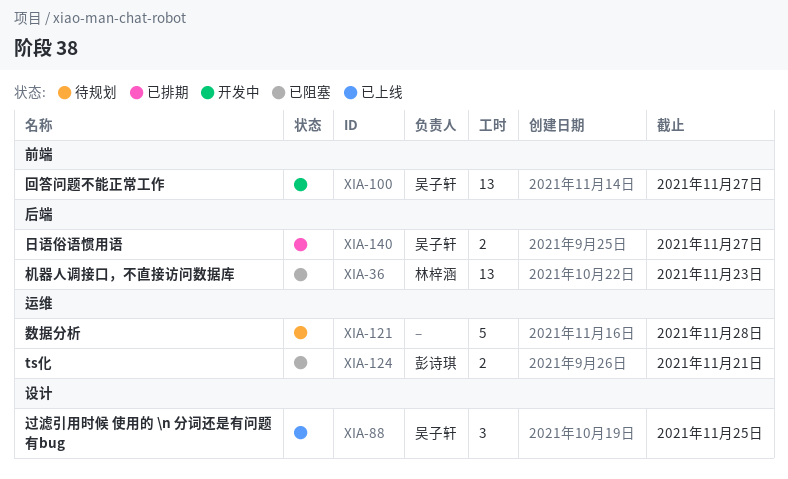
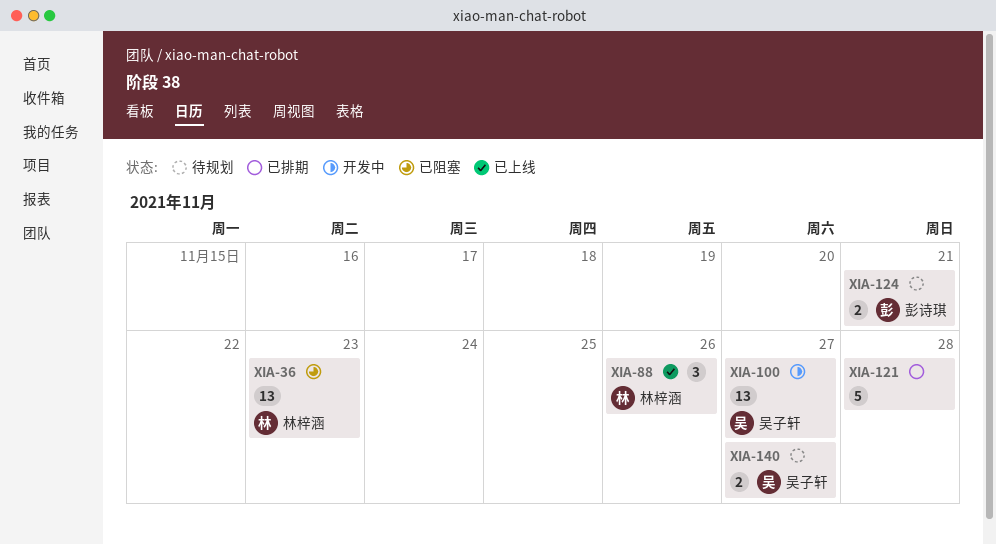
XIA-88, owner: 吴子轩 -> 林梓涵
XIA-88, due: Nov 25 -> Nov 26
XIA-121, status: 待规划 -> 已排期
XIA-124, status: 已阻塞 -> 待规划
XIA-140, status: 已排期 -> 待规划

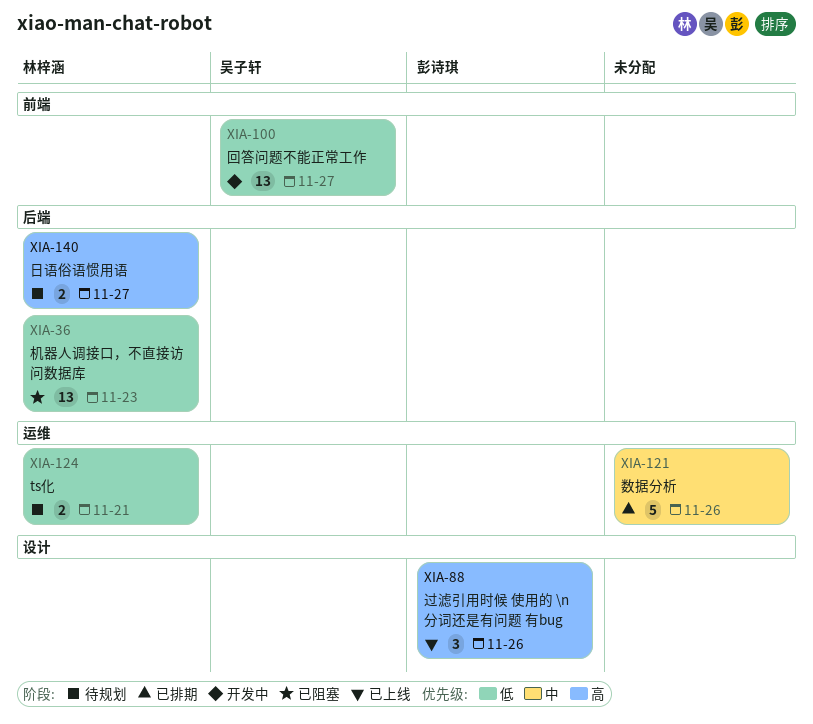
XIA-88, owner: 林梓涵 -> 彭诗琪
XIA-121, due: Nov 28 -> Nov 26
XIA-124, owner: 彭诗琪 -> 林梓涵
XIA-140, owner: 吴子轩 -> 林梓涵

